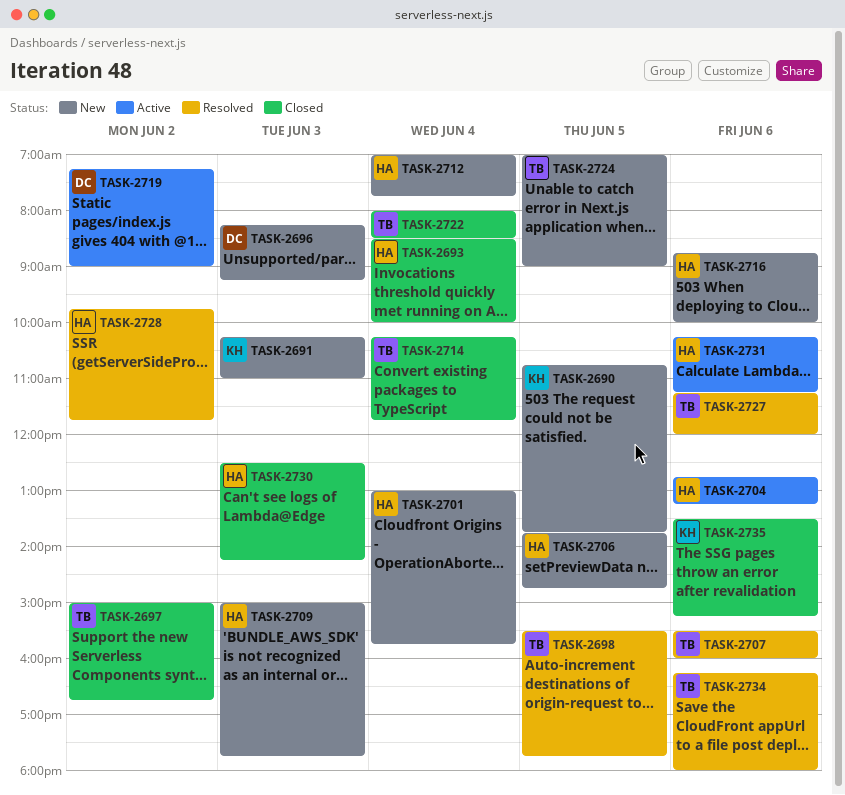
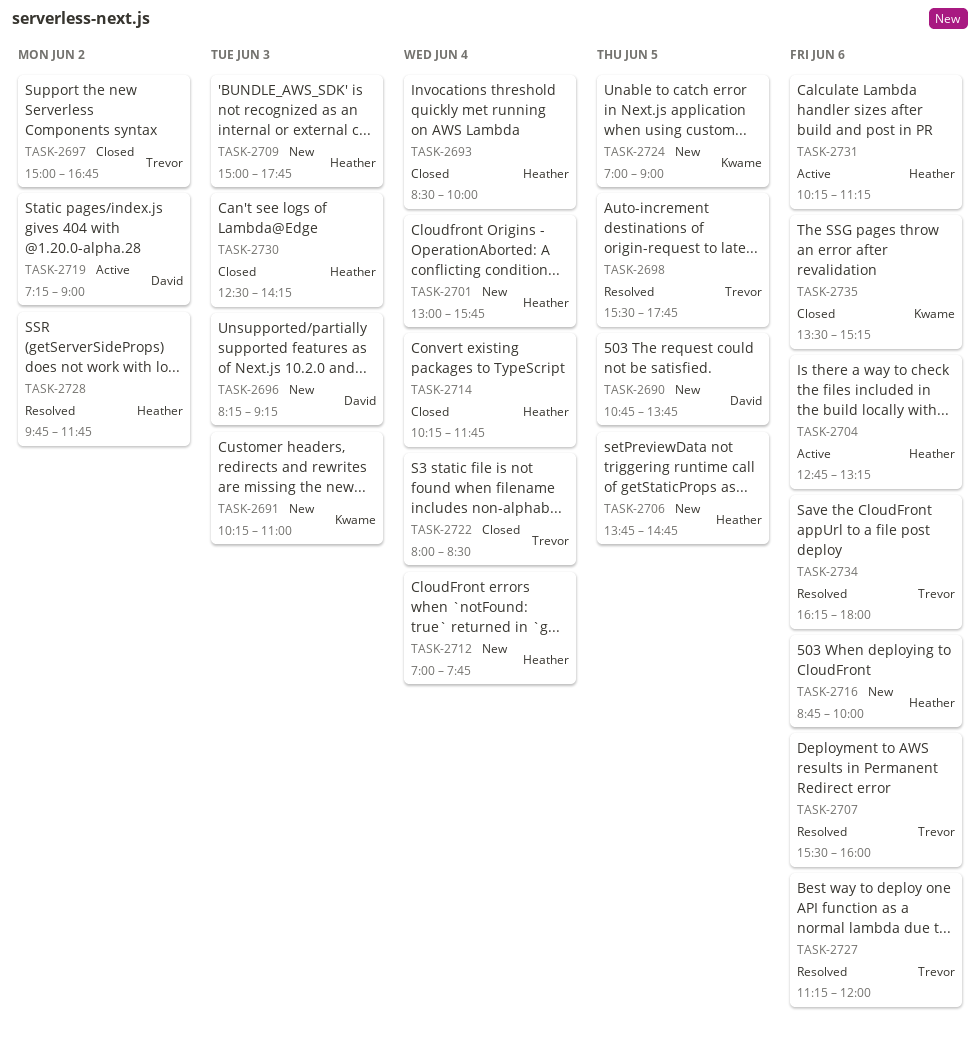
TASK-2690, owner: Kwame -> David
TASK-2714, owner: Trevor -> Heather
TASK-2724, owner: Trevor -> Kwame

